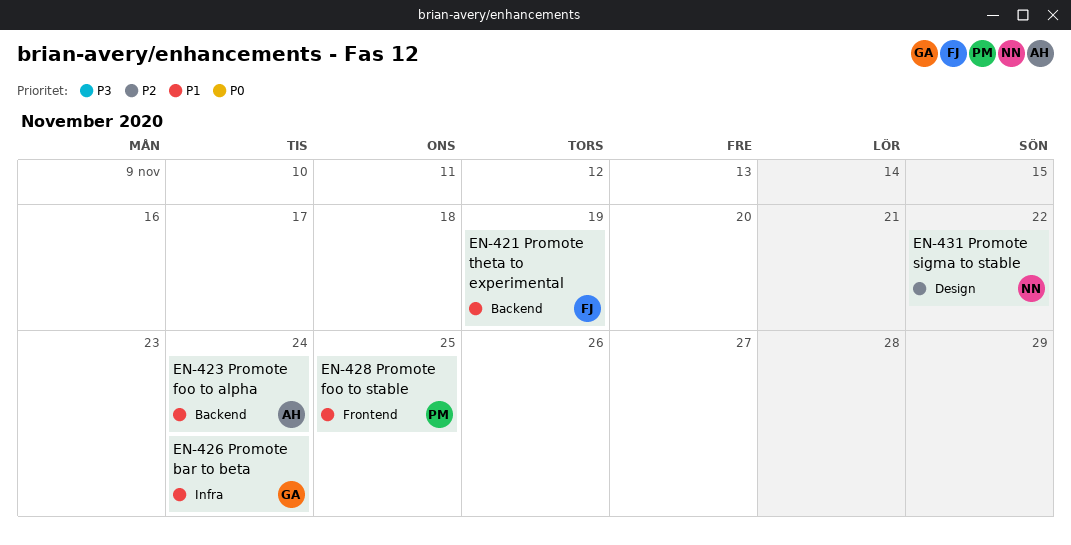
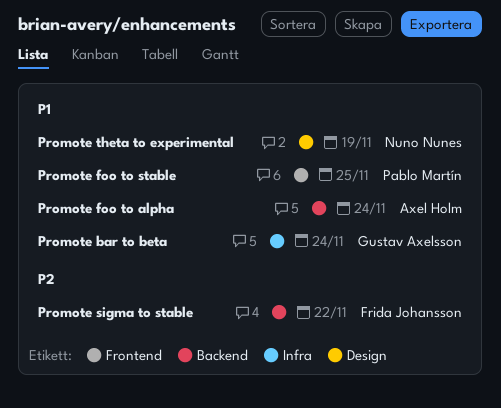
Promote sigma to stable, owner: Nuno Nunes -> Frida Johansson
Promote sigma to stable, label: Design -> Backend
Promote theta to experimental, owner: Frida Johansson -> Nuno Nunes
Promote theta to experimental, label: Backend -> Design

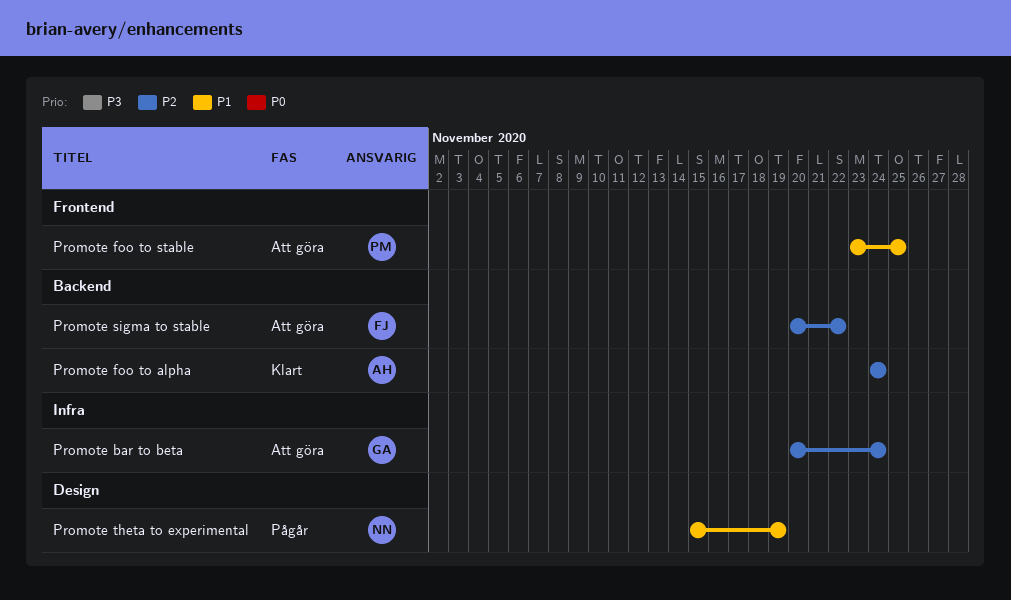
Promote bar to beta, priority: P1 -> P2
Promote foo to alpha, priority: P1 -> P2

